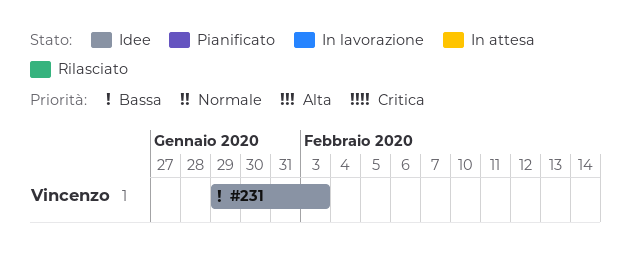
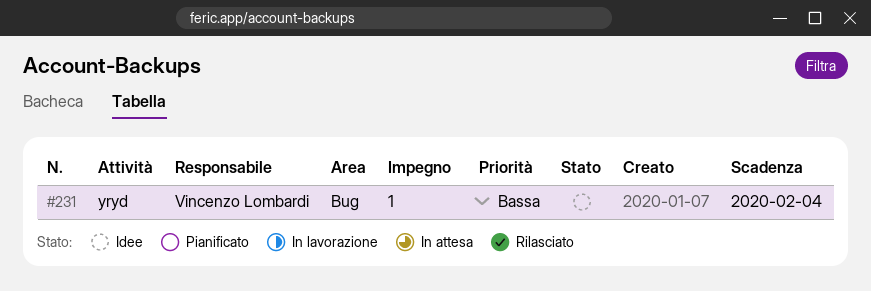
#231, due: Feb 3 -> Feb 4

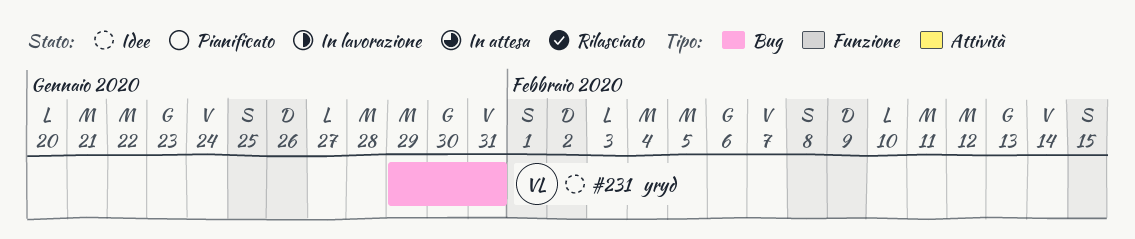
#231, due: Feb 4 -> Jan 31

